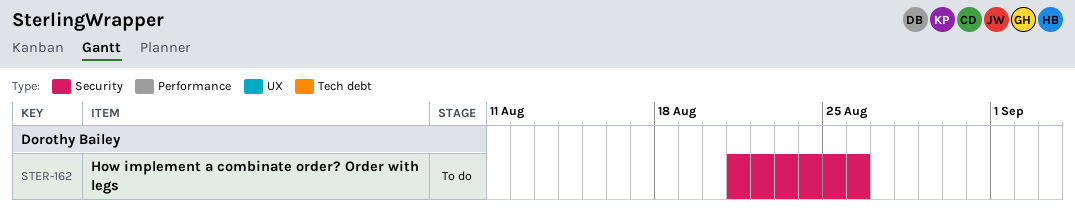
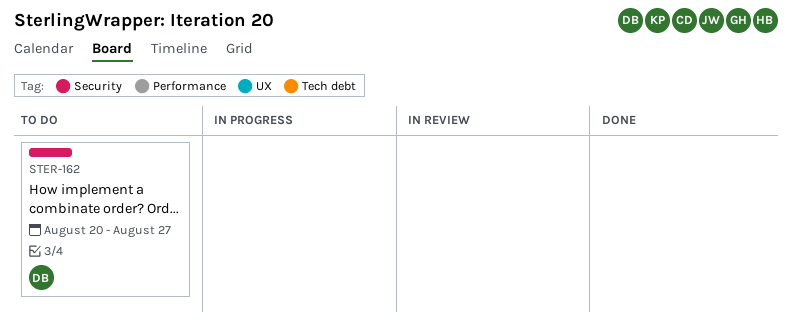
STER-162, start: Aug 21 -> Aug 20
STER-162, due: Aug 26 -> Aug 27

